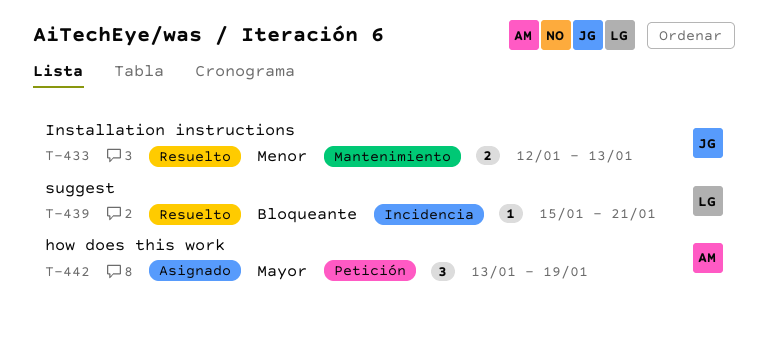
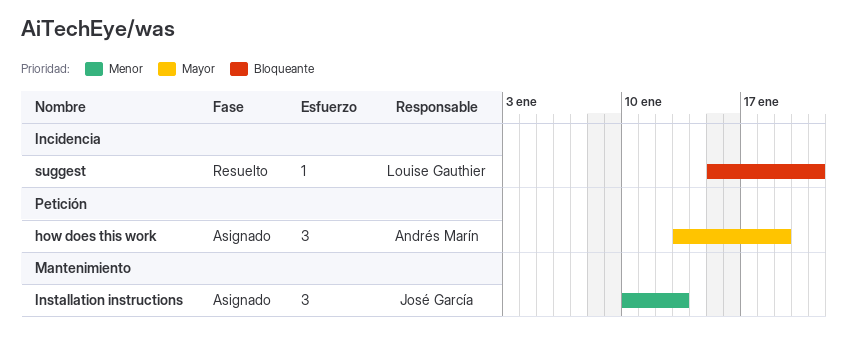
Installation instructions, status: Resuelto -> Asignado
Installation instructions, estimate: 2 -> 3
Installation instructions, start: Jan 12 -> Jan 10

